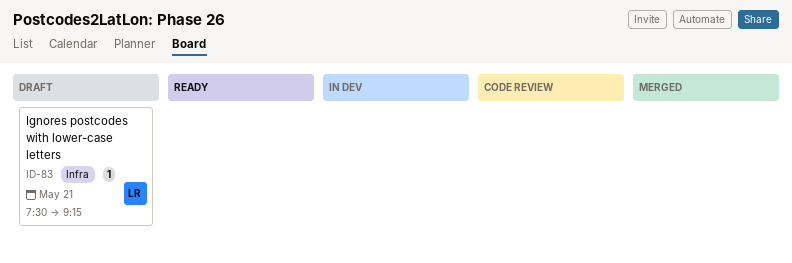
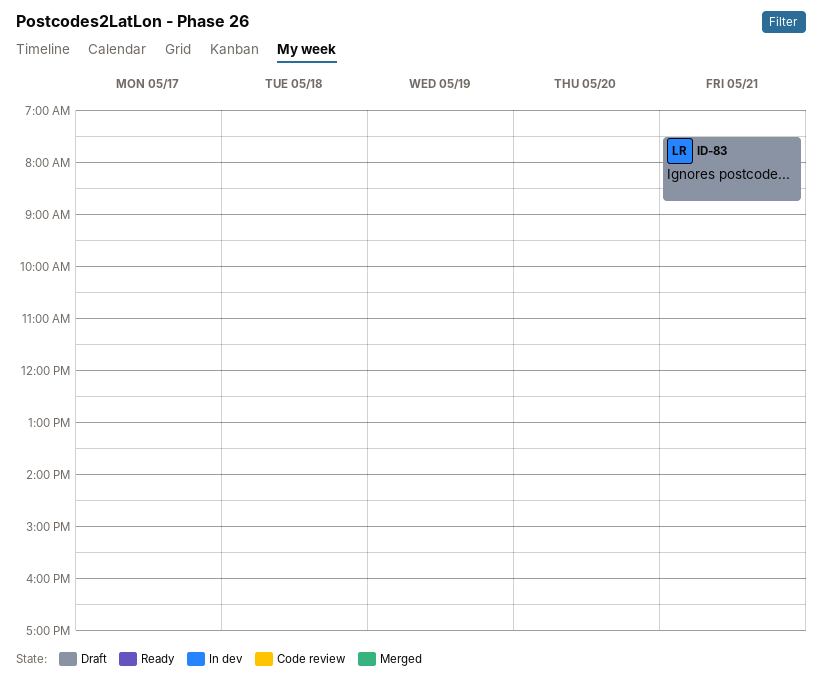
ID-83, ends: 09:15 -> 08:45

